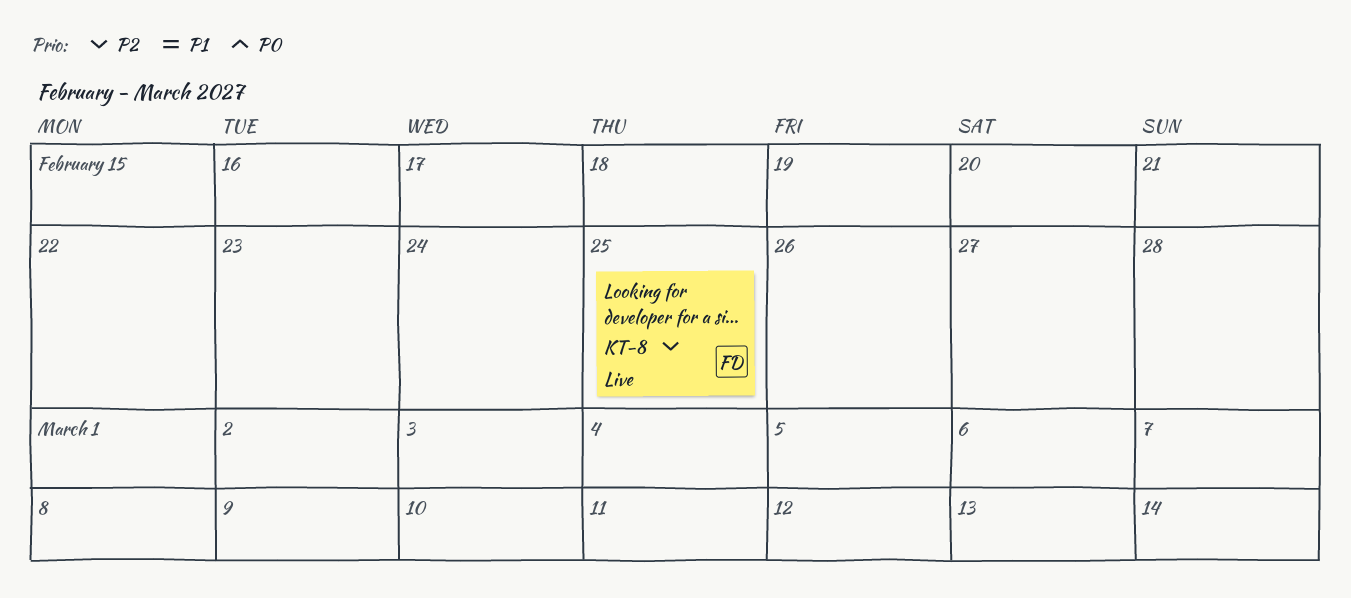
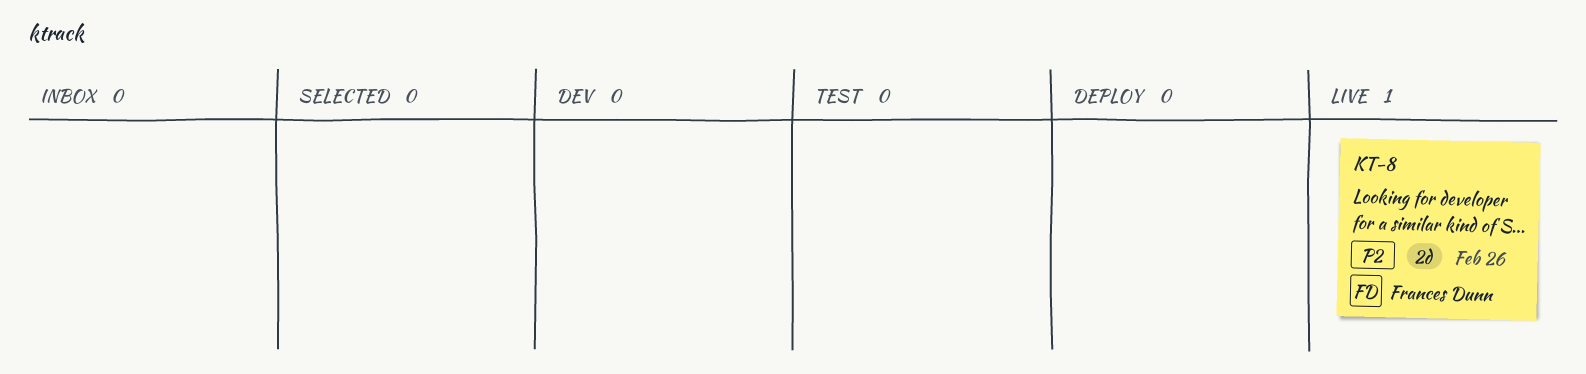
KT-8, due: Feb 25 -> Feb 26

